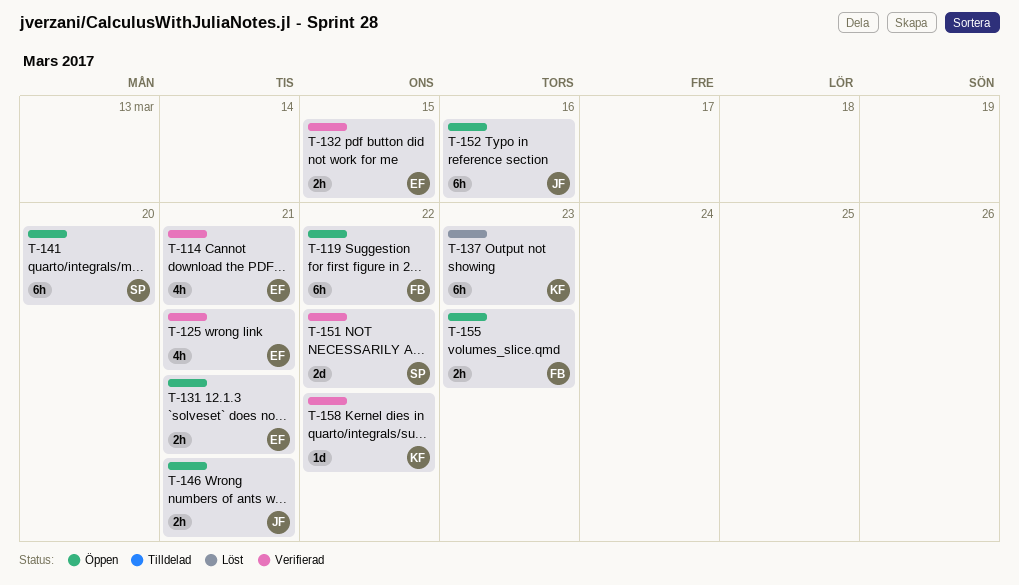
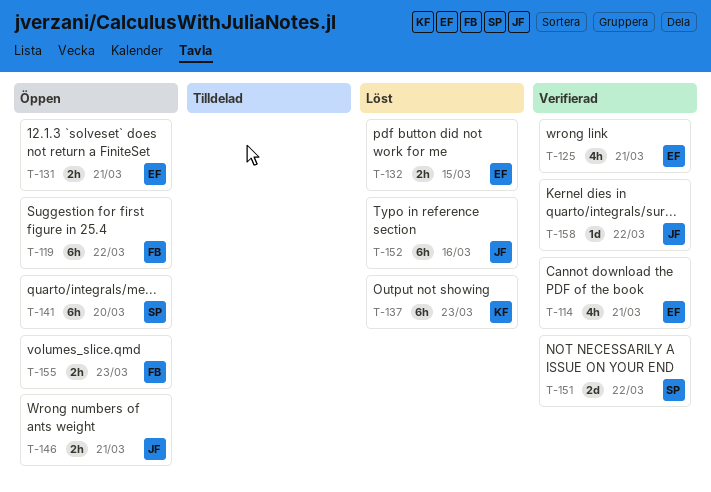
T-132, status: Verifierad -> Löst
T-152, status: Öppen -> Löst
T-158, owner: KF -> JF

